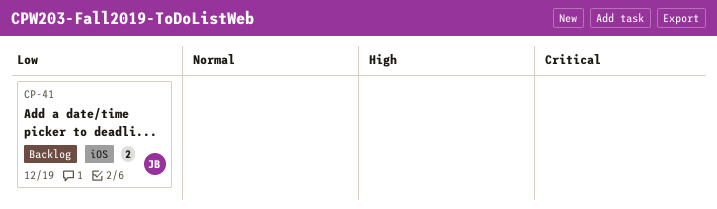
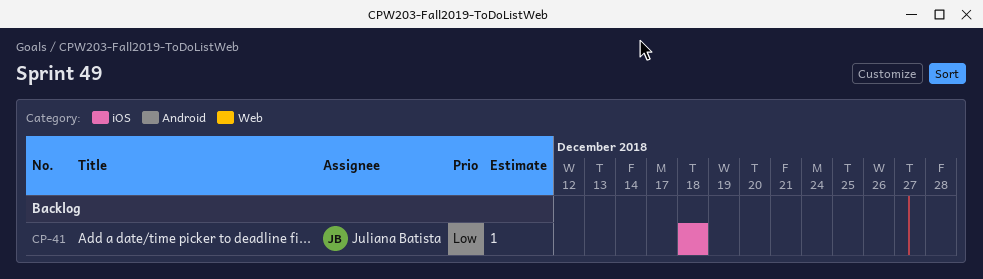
CP-41, estimate: 2 -> 1
CP-41, due: Dec 19 -> Dec 18

